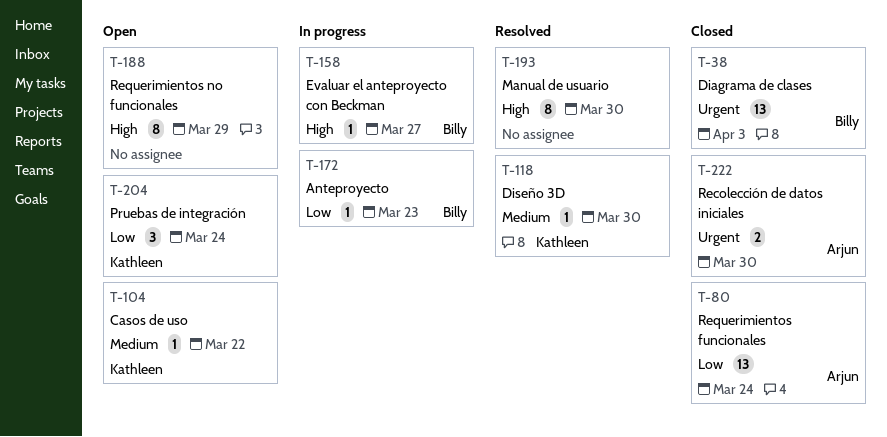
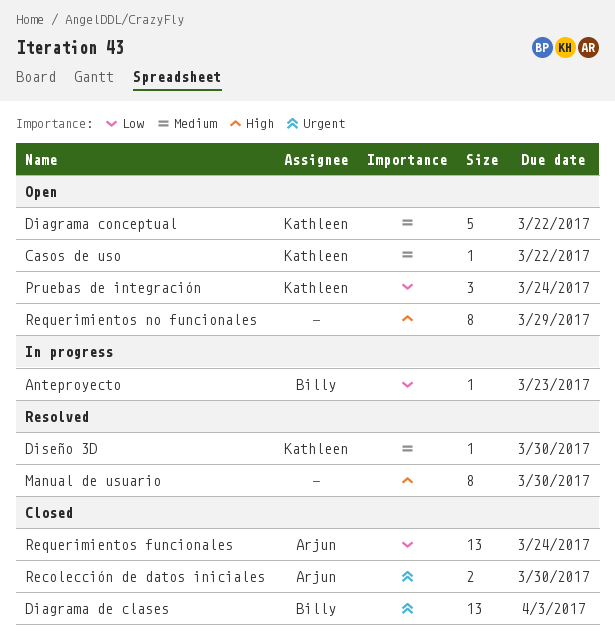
Diagrama conceptual: none -> present
Evaluar el anteproyecto con Beckman: present -> none

